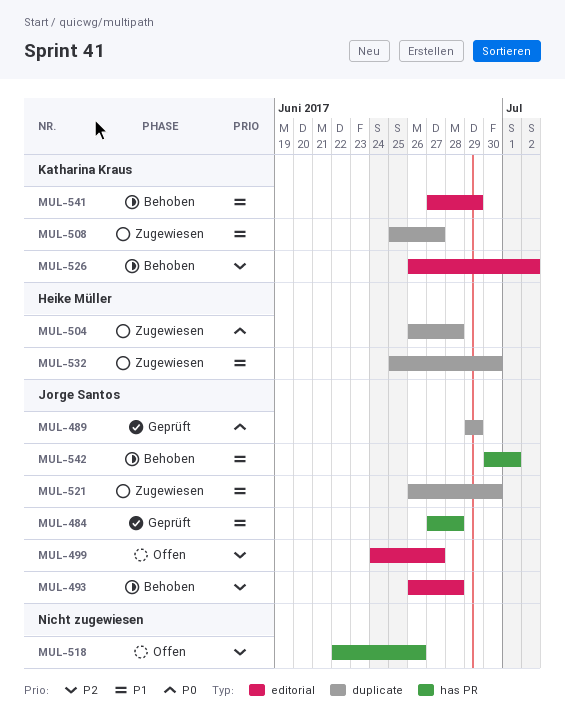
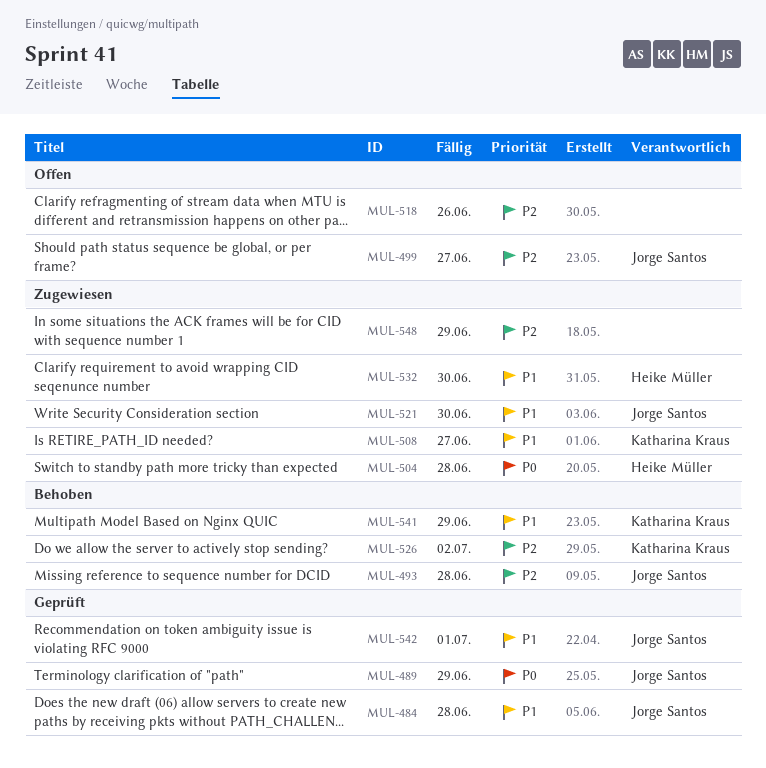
MUL-542, status: Behoben -> Geprüft
MUL-548: none -> present

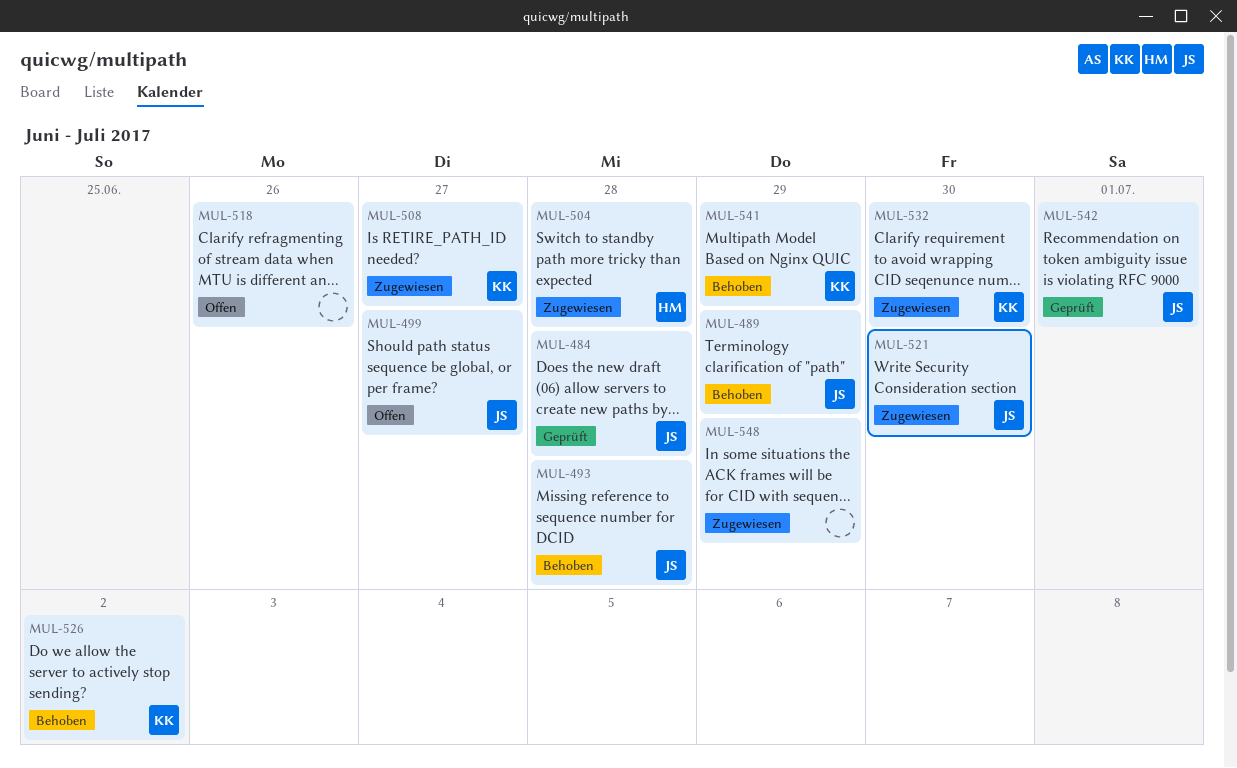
MUL-489, status: Geprüft -> Behoben
MUL-532, owner: Heike Müller -> Katharina Kraus

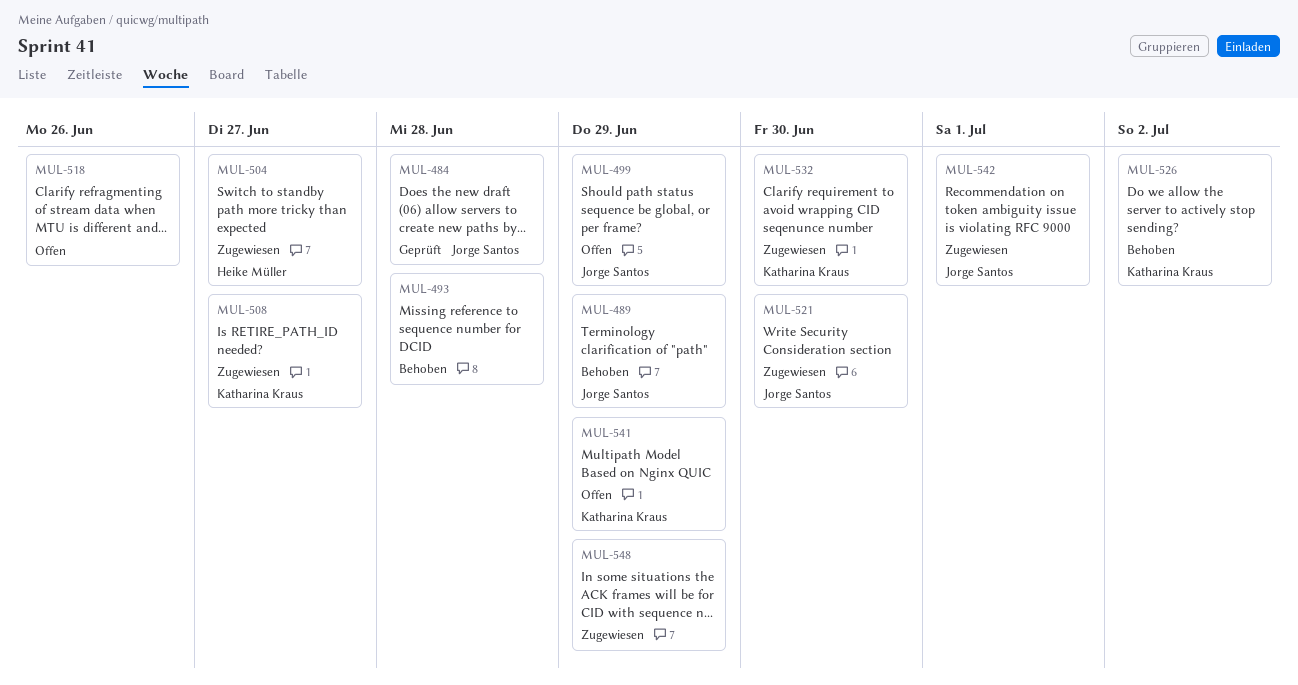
MUL-493, owner: Jorge Santos -> none
MUL-499, due: Jun 27 -> Jun 29
MUL-504, due: Jun 28 -> Jun 27
MUL-541, status: Behoben -> Offen
MUL-542, status: Geprüft -> Zugewiesen

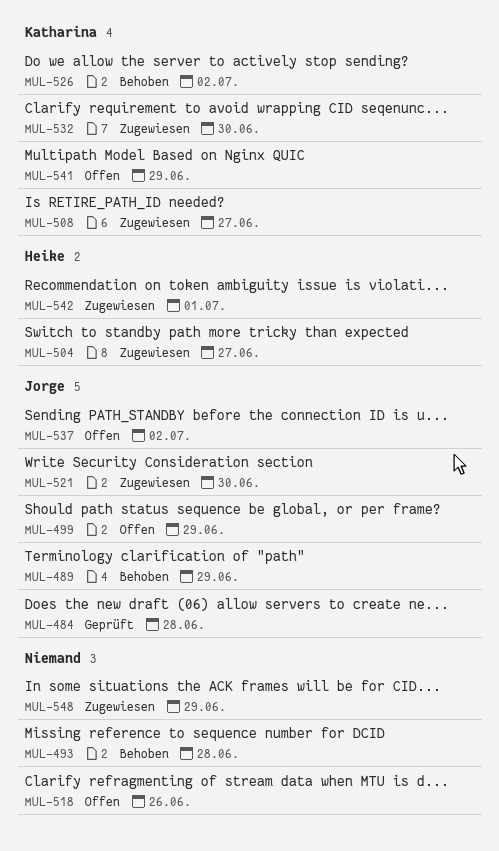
MUL-537: none -> present
MUL-542, owner: Jorge Santos -> Heike Müller

